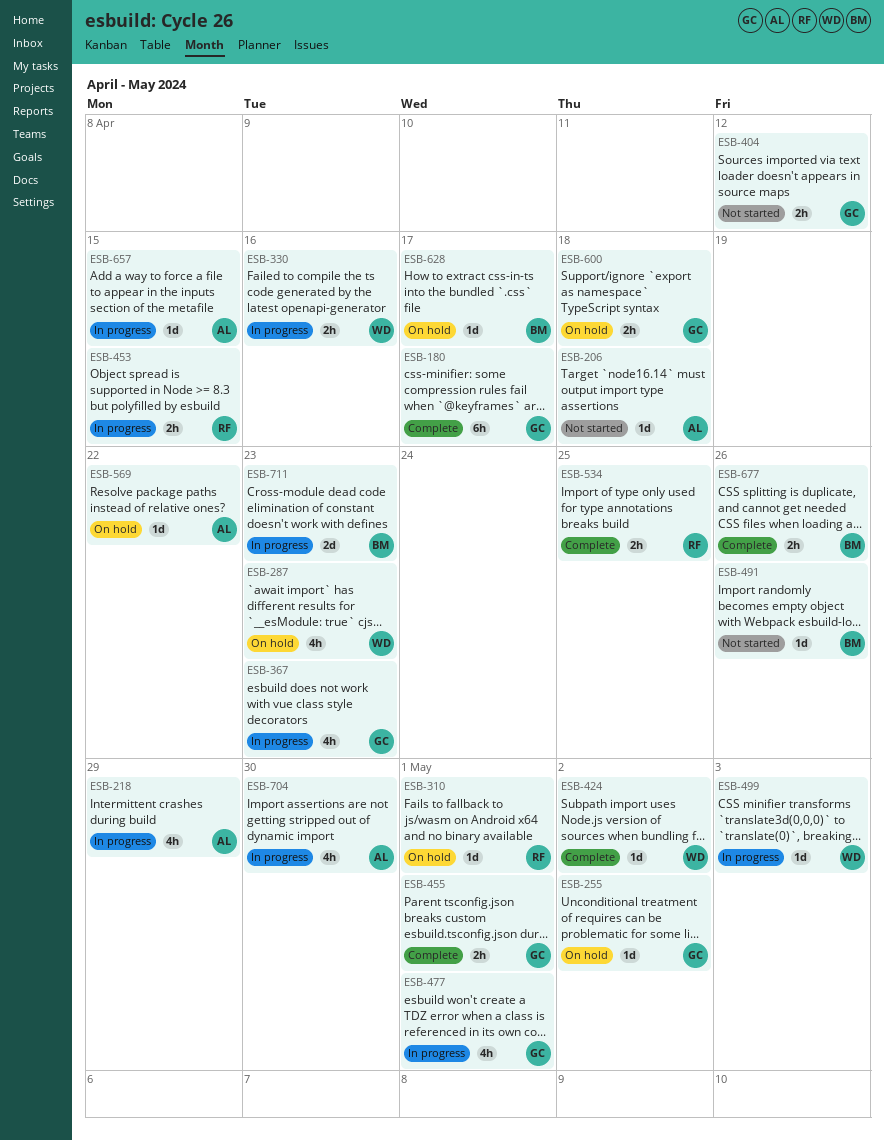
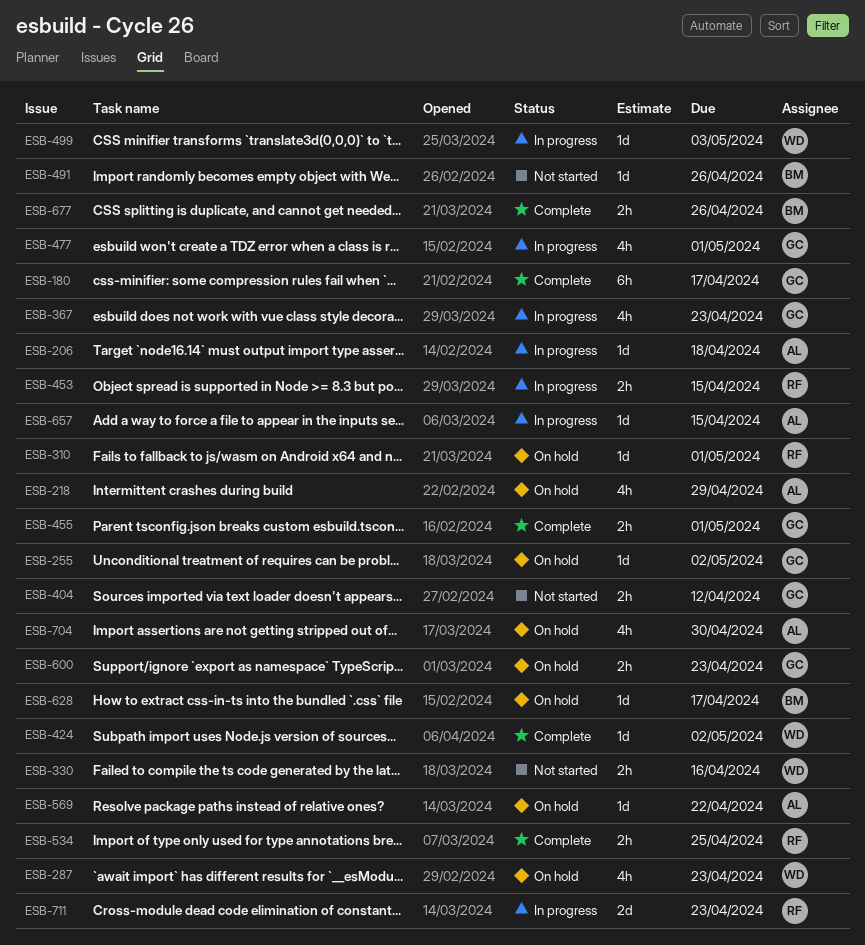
ESB-206, status: Not started -> In progress
ESB-218, status: In progress -> On hold
ESB-330, status: In progress -> Not started
ESB-600, due: Apr 18 -> Apr 23
ESB-704, status: In progress -> On hold
ESB-711, owner: BM -> RF

